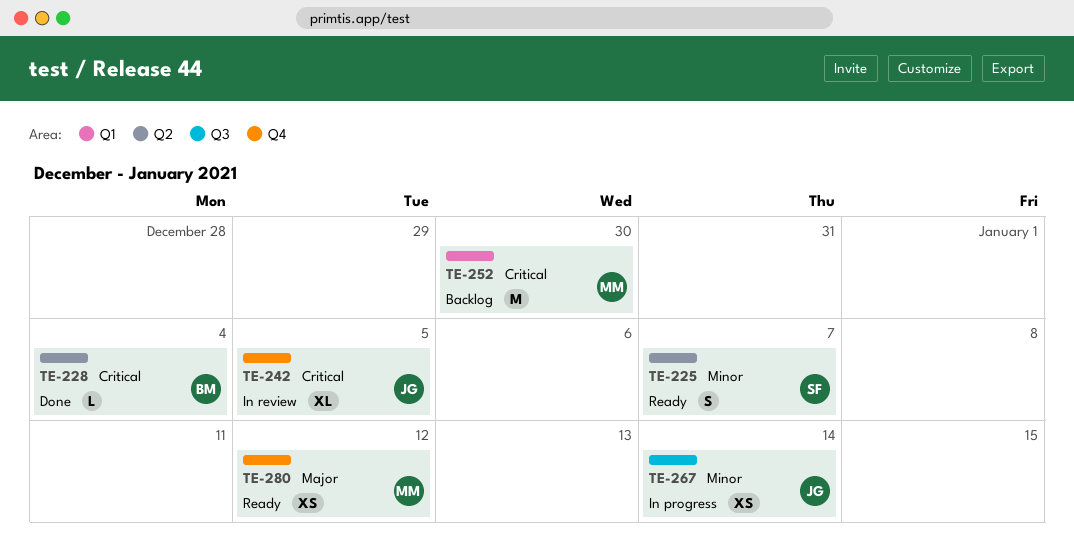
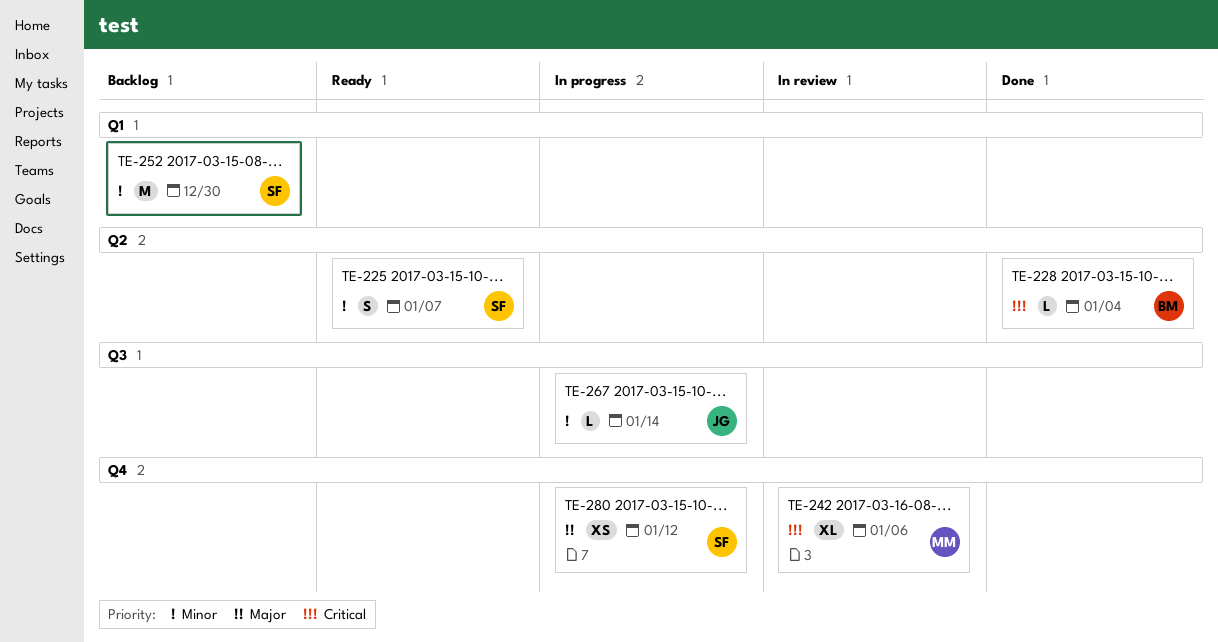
TE-242, owner: JG -> MM
TE-242, due: Jan 5 -> Jan 6
TE-252, owner: MM -> SF
TE-252, priority: Critical -> Minor
TE-267, estimate: XS -> L
TE-280, status: Ready -> In progress
TE-280, owner: MM -> SF

